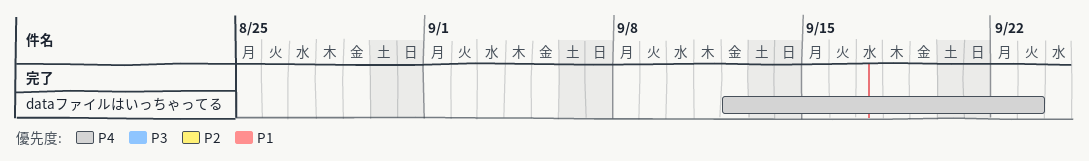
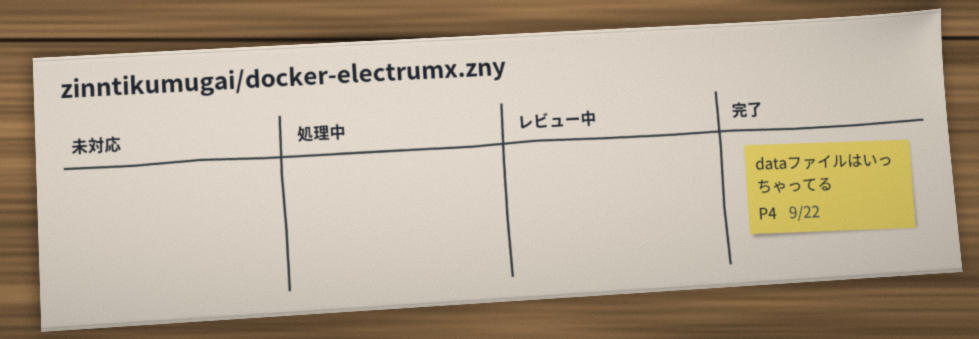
dataファイルはいっちゃってる, due: Sep 23 -> Sep 22

